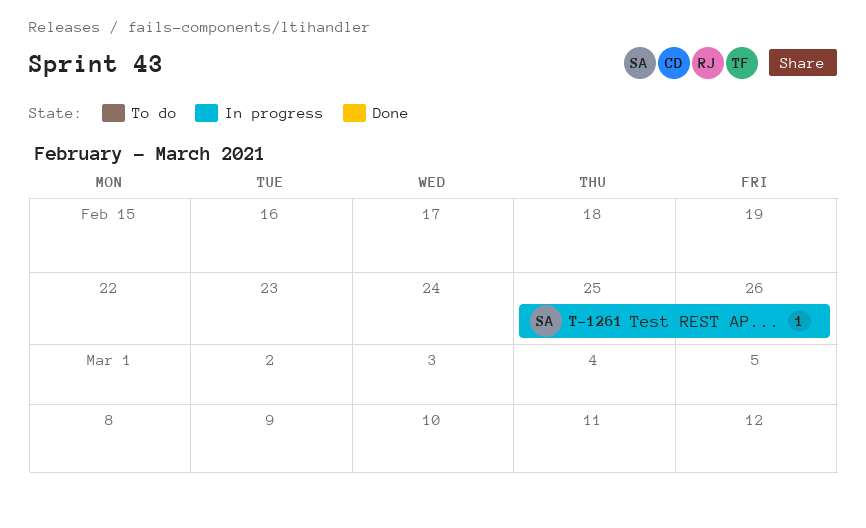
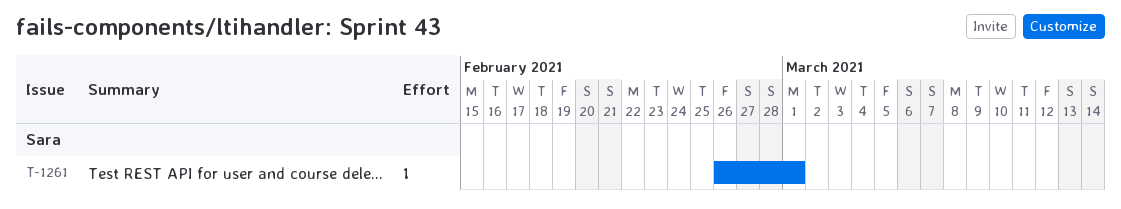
T-1261, start: Feb 25 -> Feb 26
T-1261, due: Feb 26 -> Mar 1

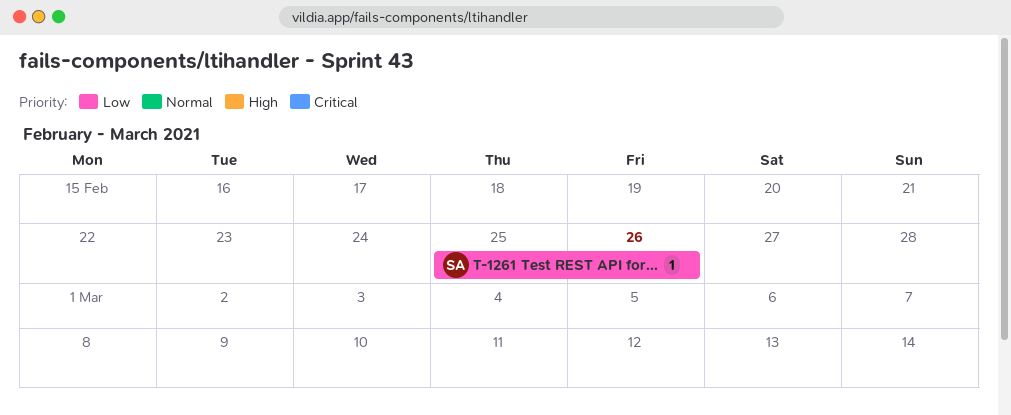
T-1261, start: Feb 26 -> Feb 25
T-1261, due: Mar 1 -> Feb 26

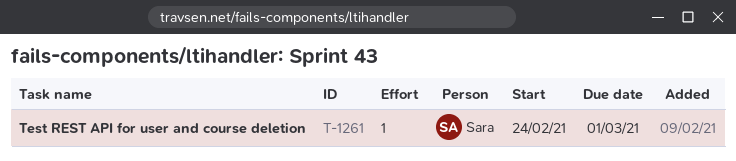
T-1261, start: Feb 25 -> Feb 24
T-1261, due: Feb 26 -> Mar 1

